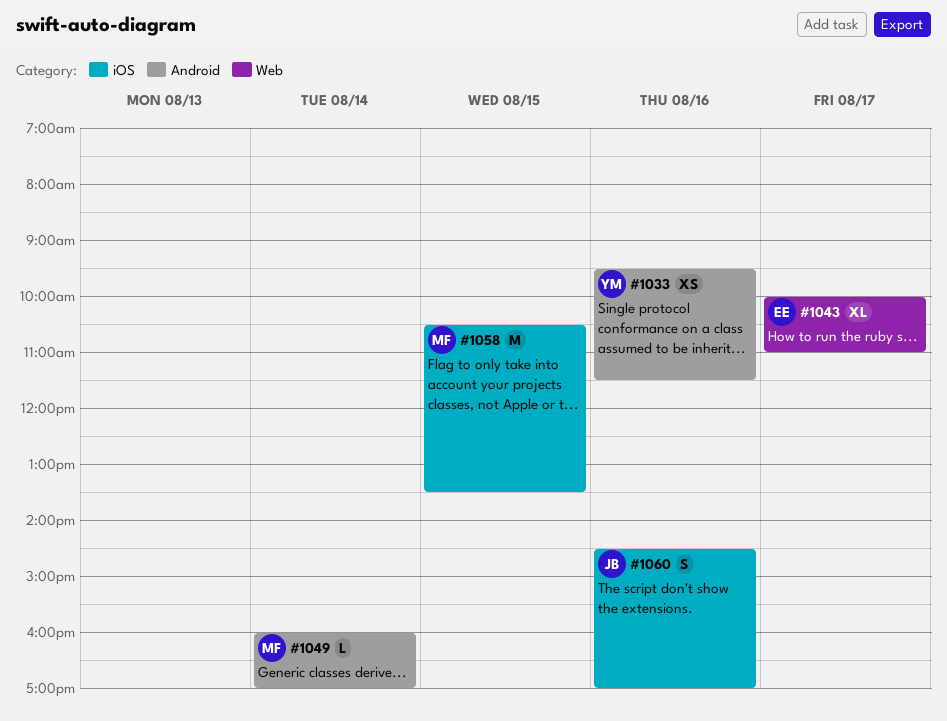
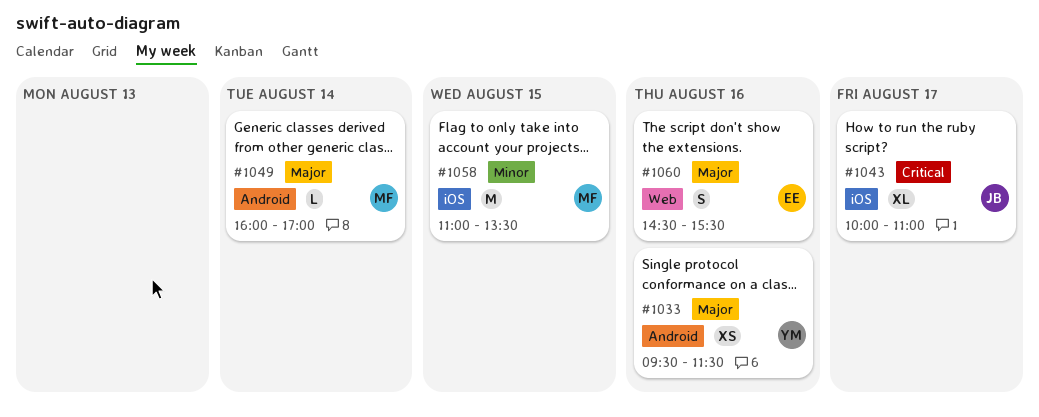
#1043, owner: EE -> JB
#1043, label: Web -> iOS
#1058, begins: 10:30 -> 11:00
#1060, owner: JB -> EE
#1060, label: iOS -> Web
#1060, ends: 17:00 -> 15:30

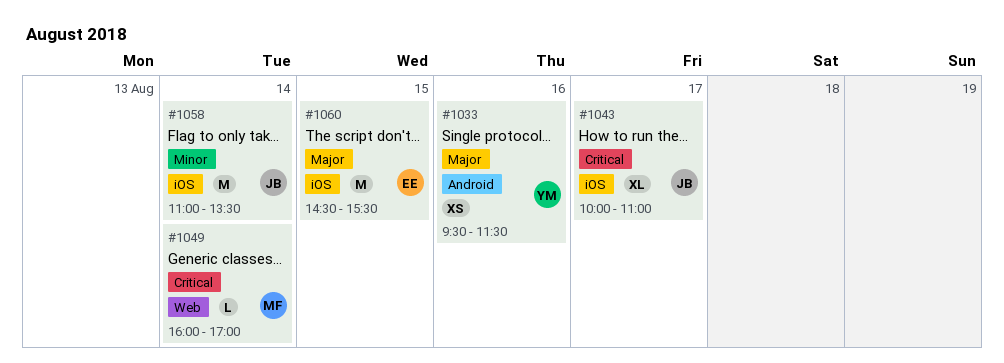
#1049, priority: Major -> Critical
#1049, label: Android -> Web
#1058, owner: MF -> JB
#1058, day: Aug 15 -> Aug 14
#1060, label: Web -> iOS
#1060, estimate: S -> M
#1060, day: Aug 16 -> Aug 15

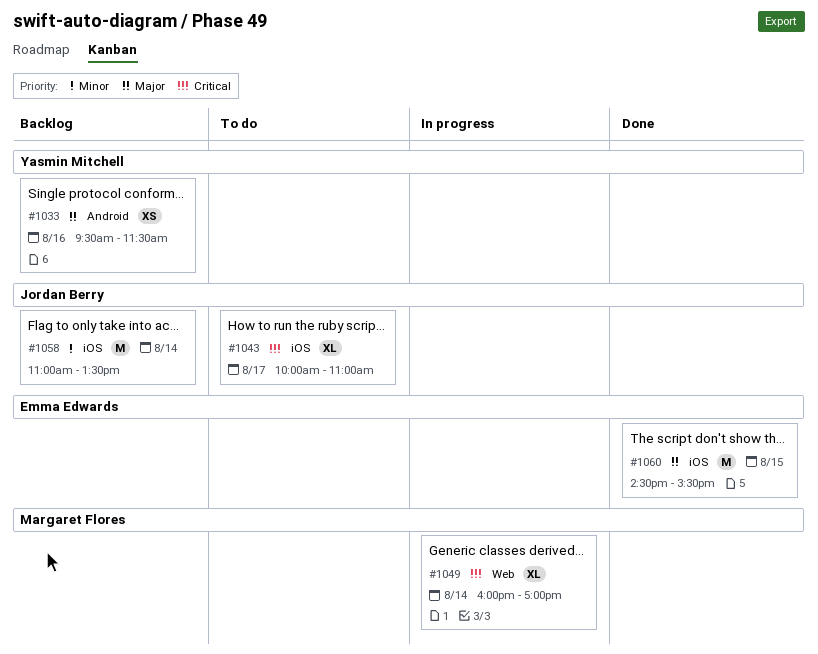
#1049, estimate: L -> XL

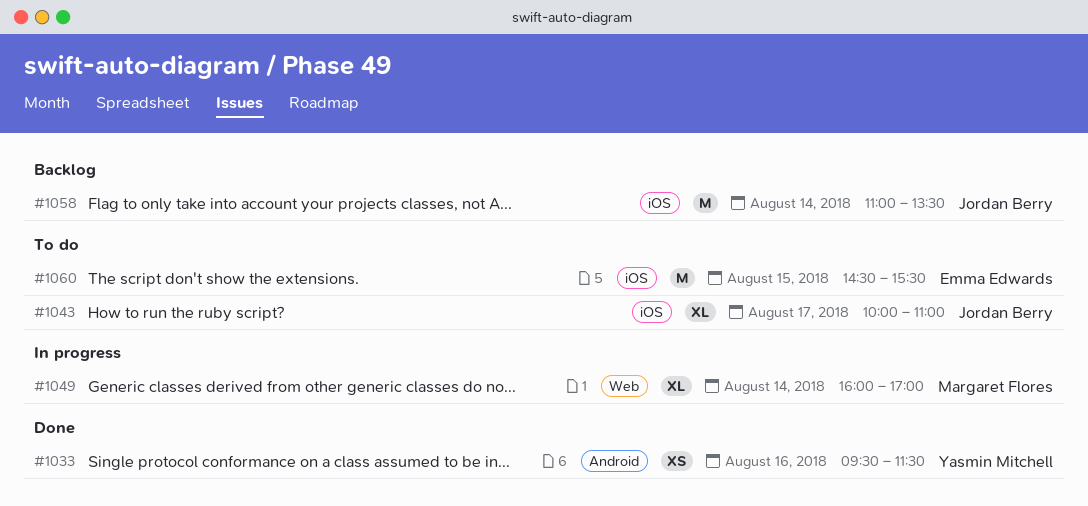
#1033, status: Backlog -> Done
#1060, status: Done -> To do

